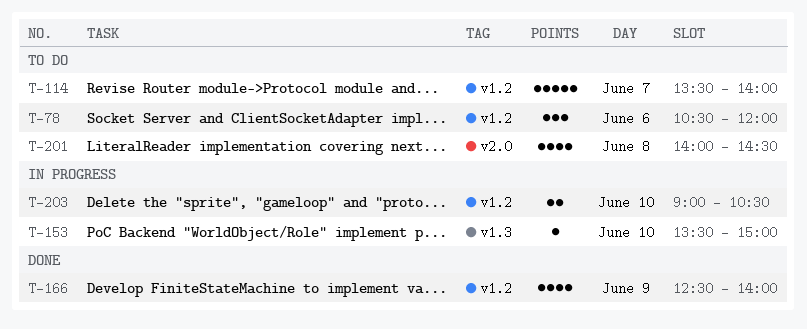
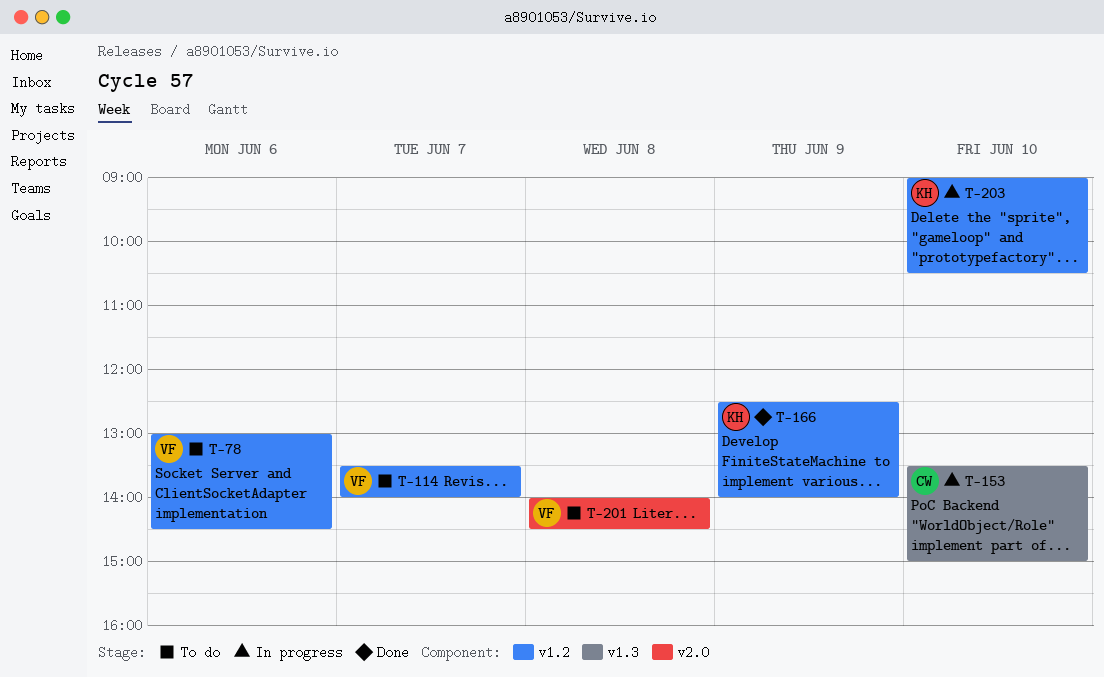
T-78, begins: 10:30 -> 13:00
T-78, ends: 12:00 -> 14:30

